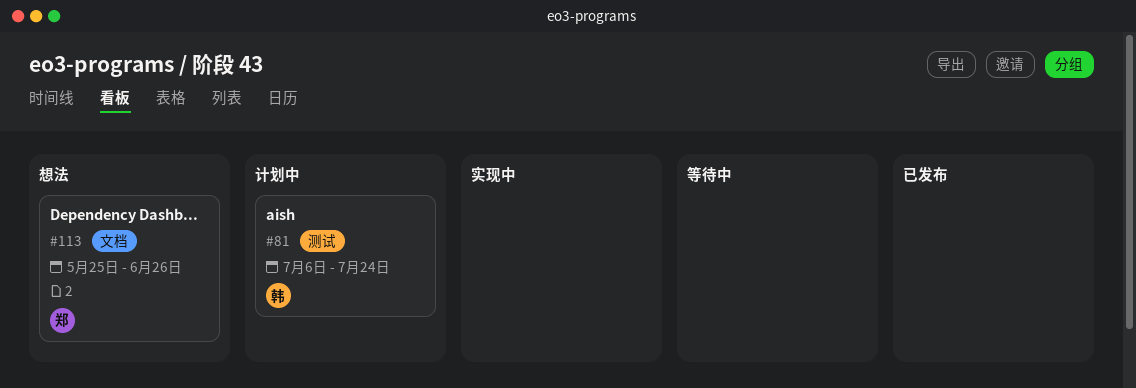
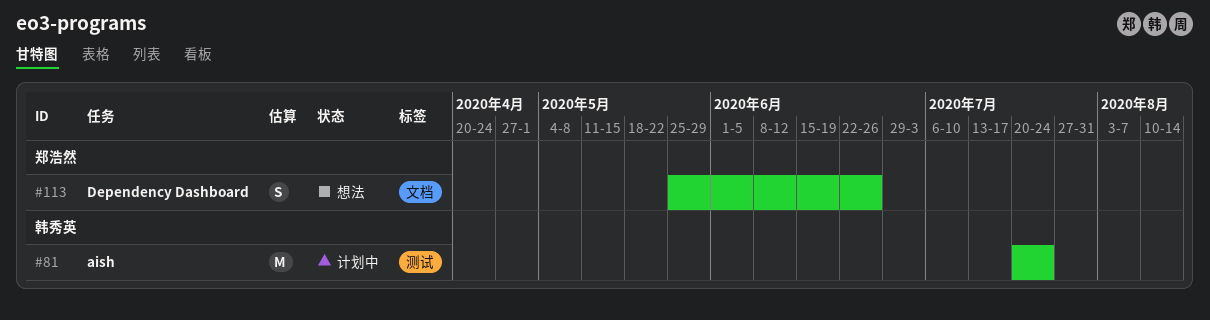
#81, start: Jul 6 -> Jul 20

